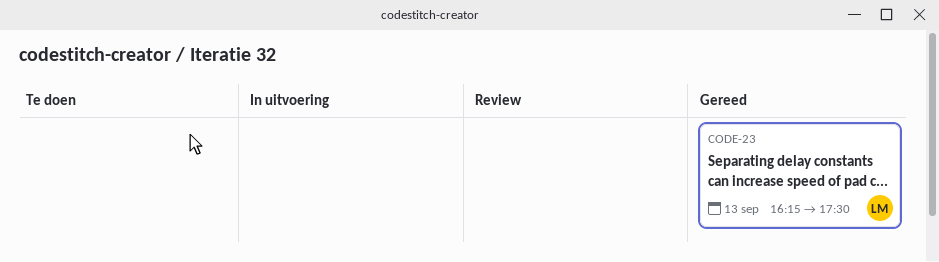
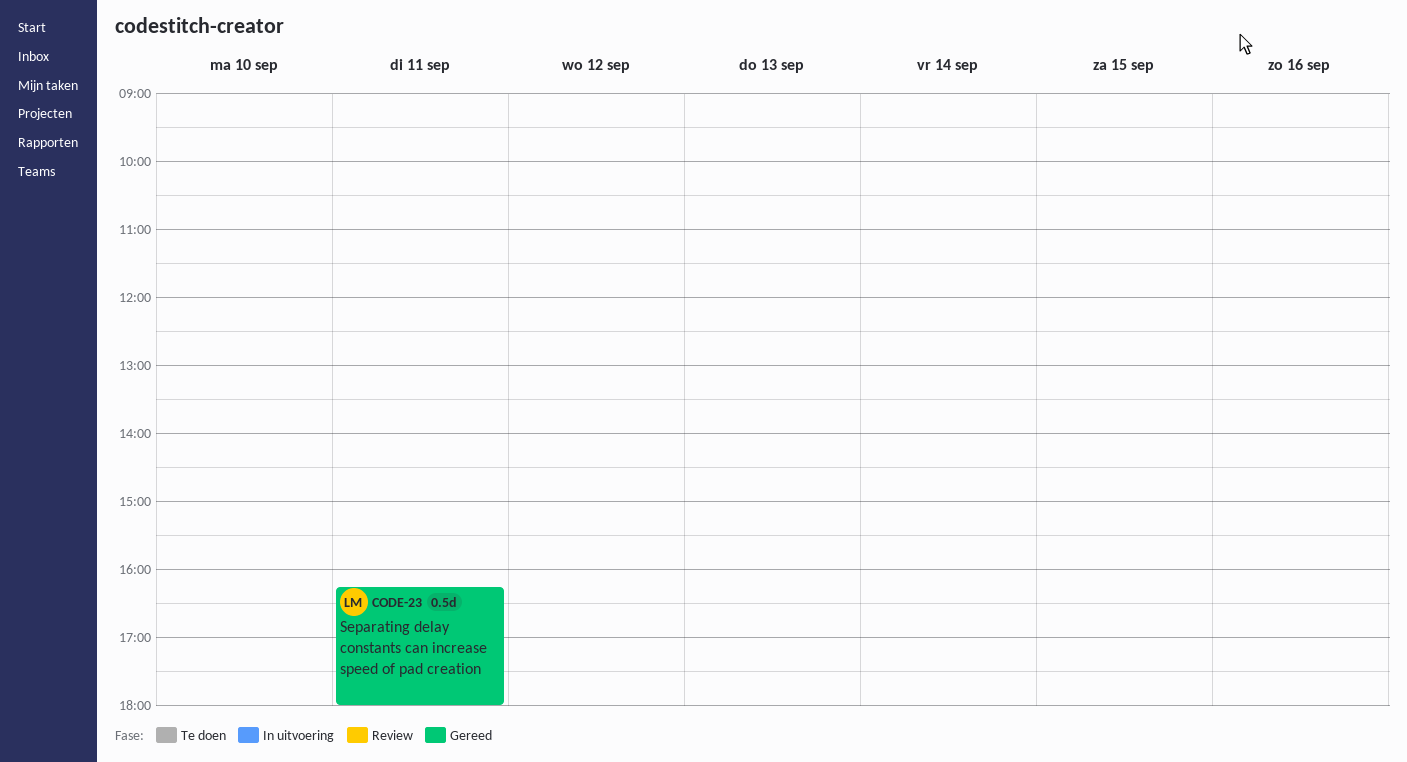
CODE-23, day: Sep 13 -> Sep 11
CODE-23, ends: 17:30 -> 18:00

